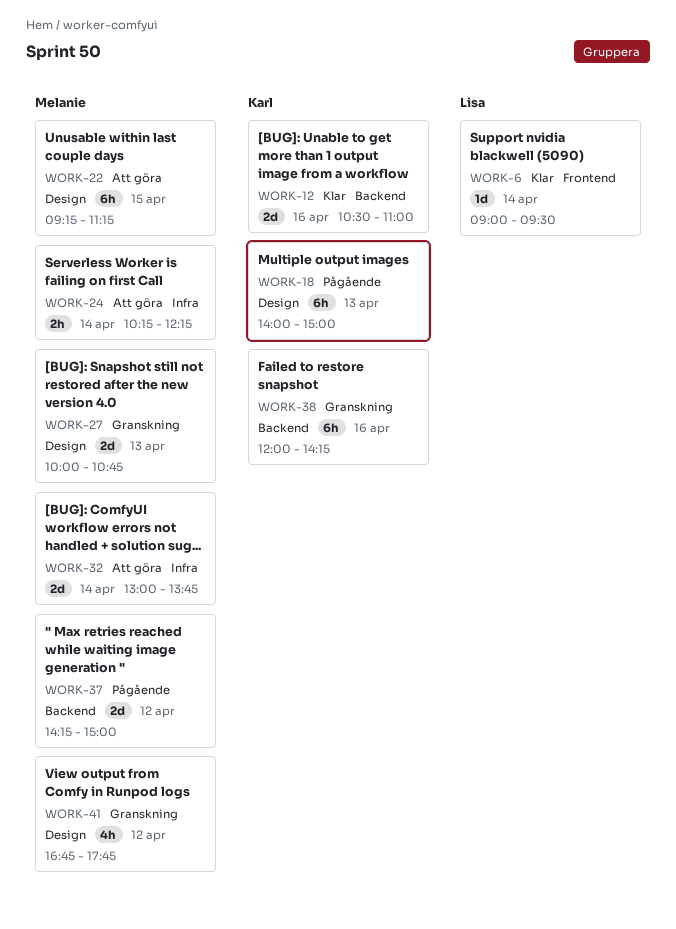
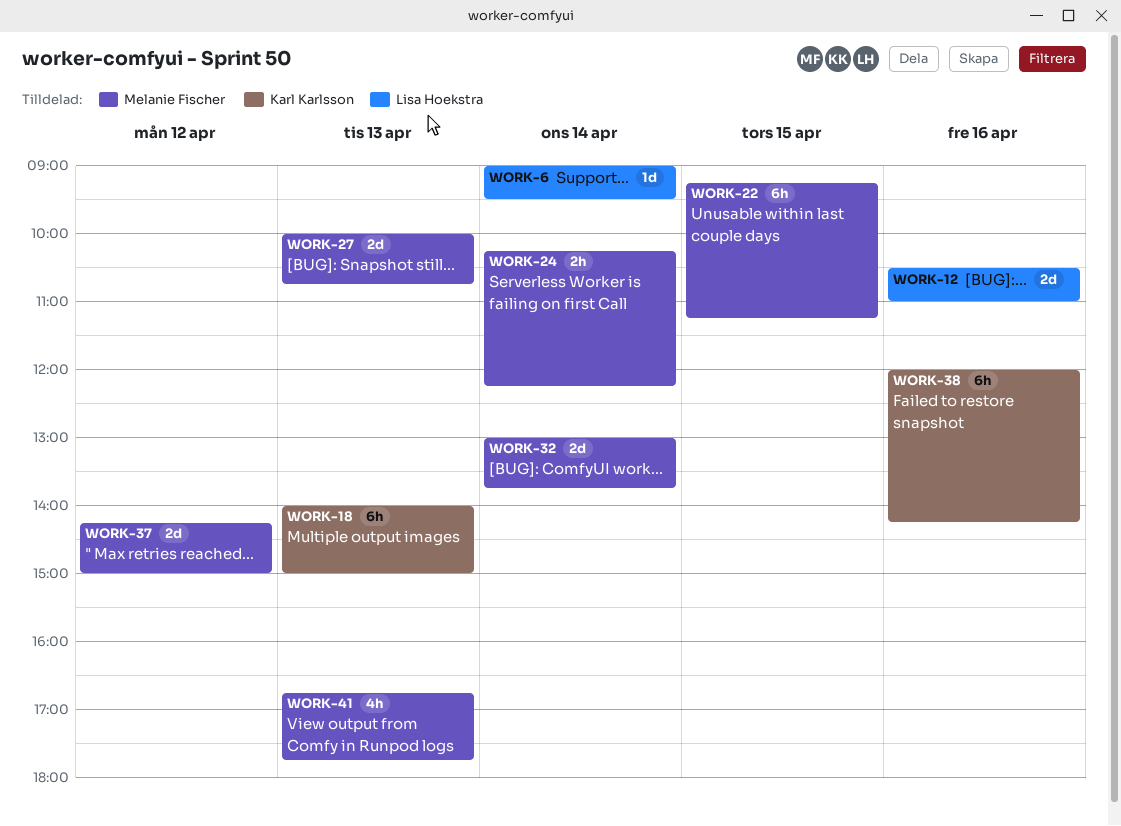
WORK-12, owner: Karl Karlsson -> Lisa Hoekstra
WORK-41, day: Apr 12 -> Apr 13

